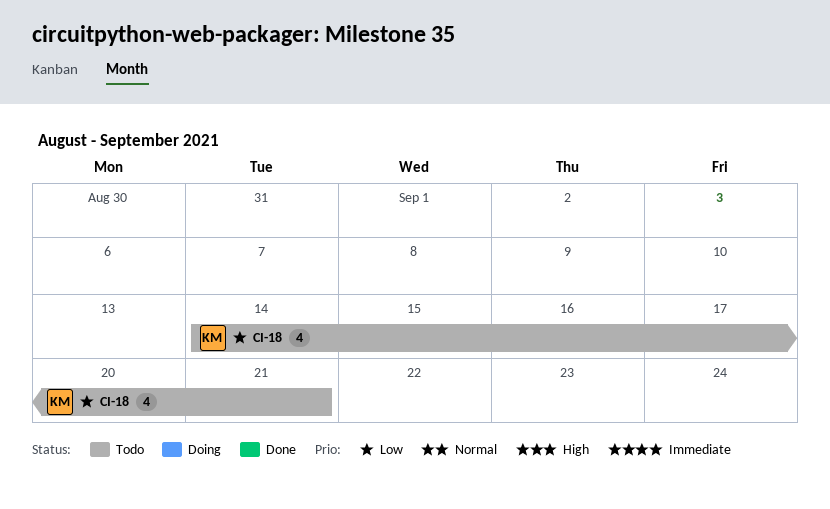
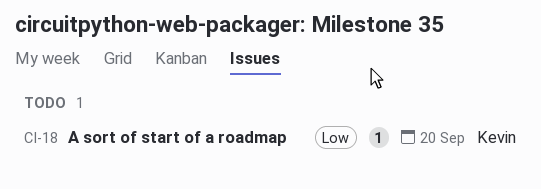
CI-18, estimate: 4 -> 1
CI-18, due: Sep 21 -> Sep 20

